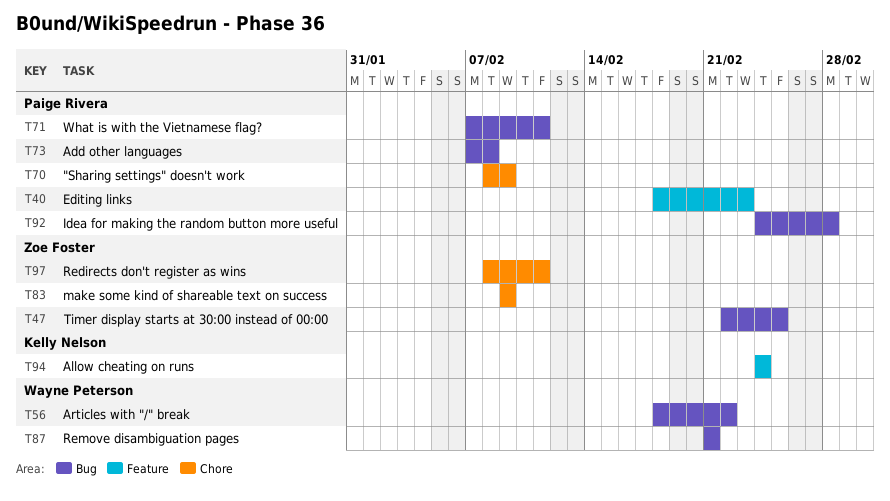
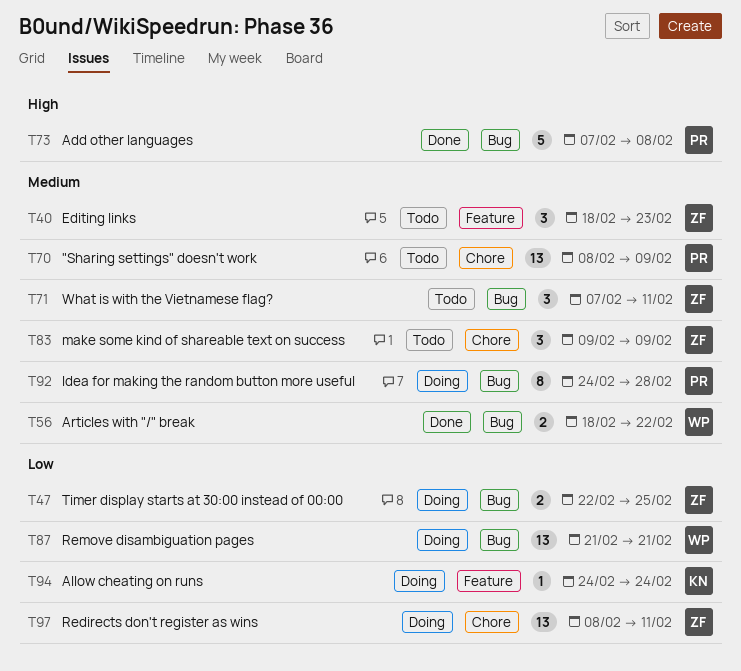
T40, owner: Paige Rivera -> Zoe Foster
T71, owner: Paige Rivera -> Zoe Foster

